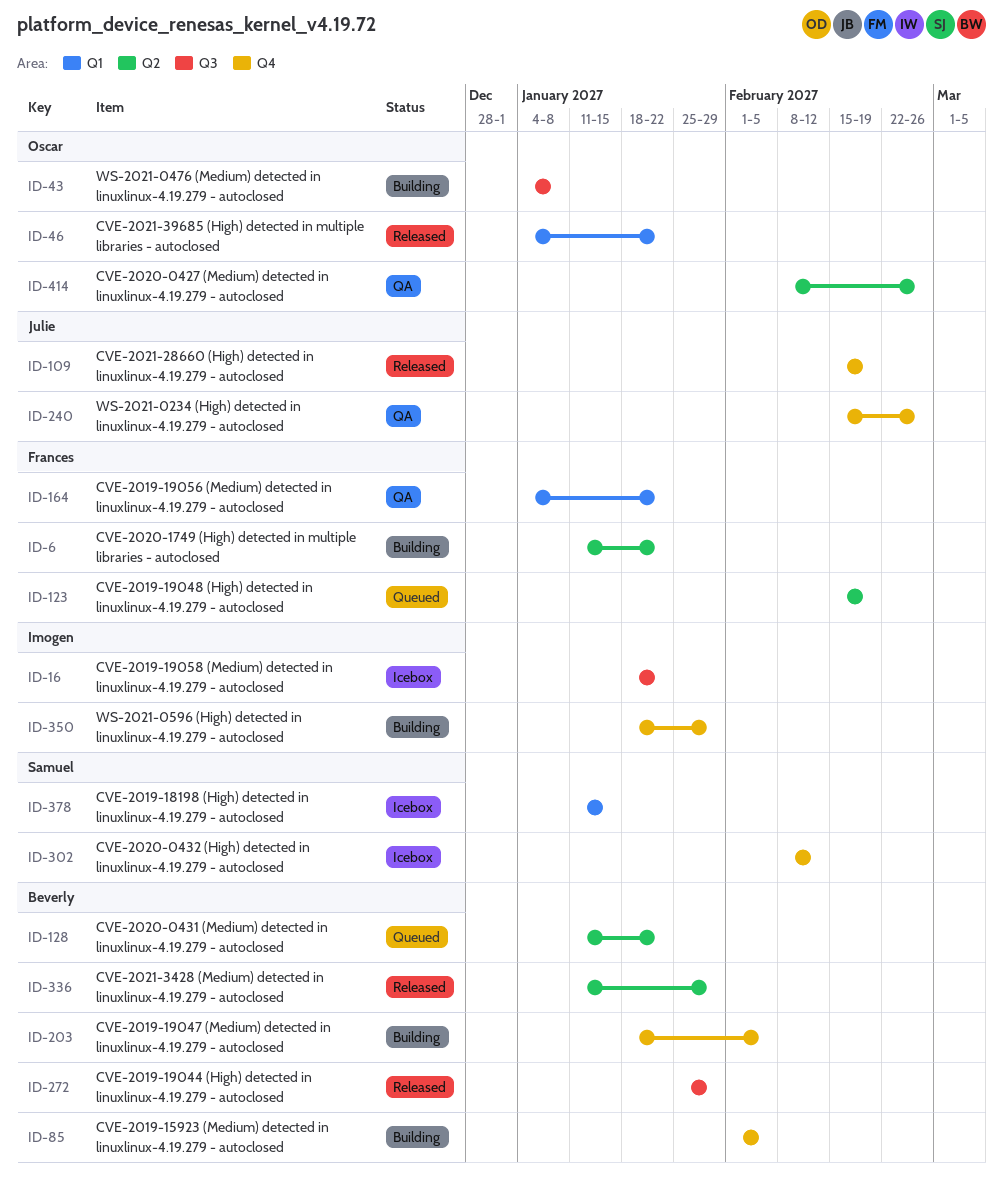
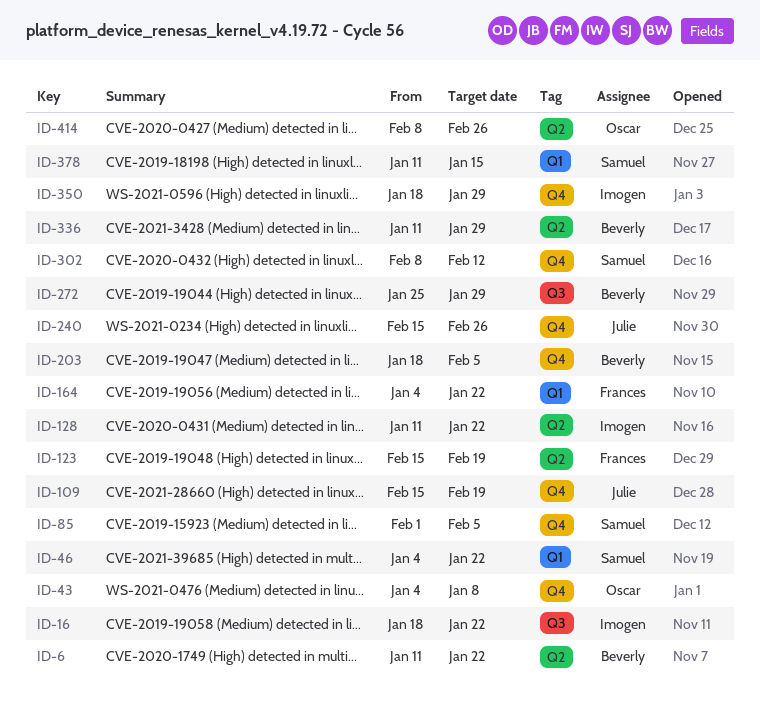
ID-6, owner: Frances -> Beverly
ID-43, label: Q3 -> Q4
ID-46, owner: Oscar -> Samuel
ID-85, owner: Beverly -> Samuel
ID-128, owner: Beverly -> Imogen

